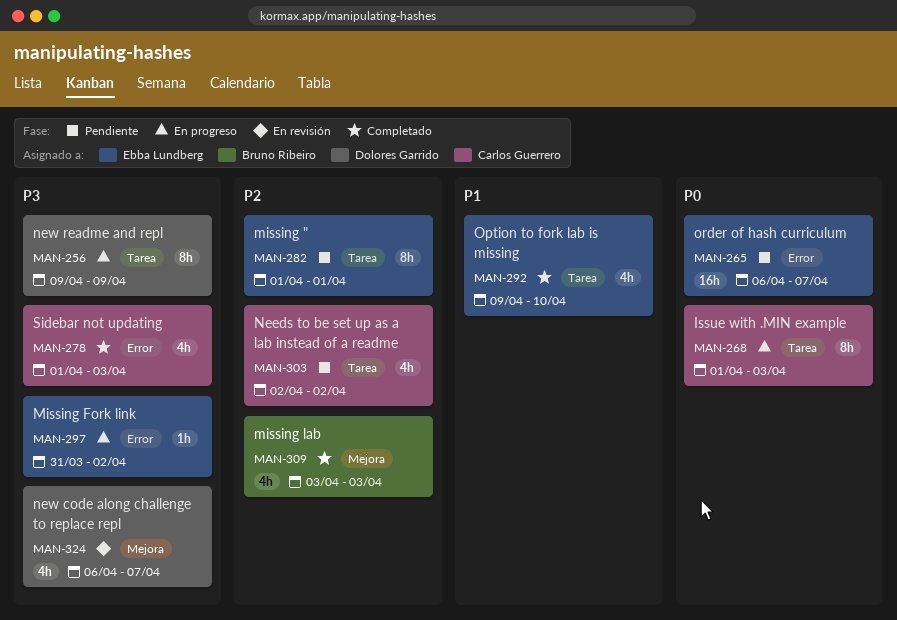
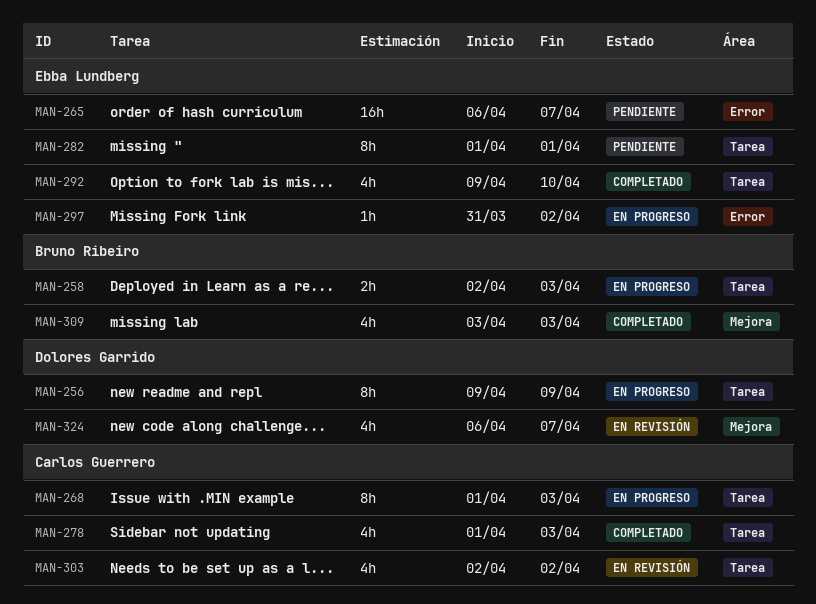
MAN-258: none -> present
MAN-278, label: Error -> Tarea
MAN-303, status: Pendiente -> En revisión

